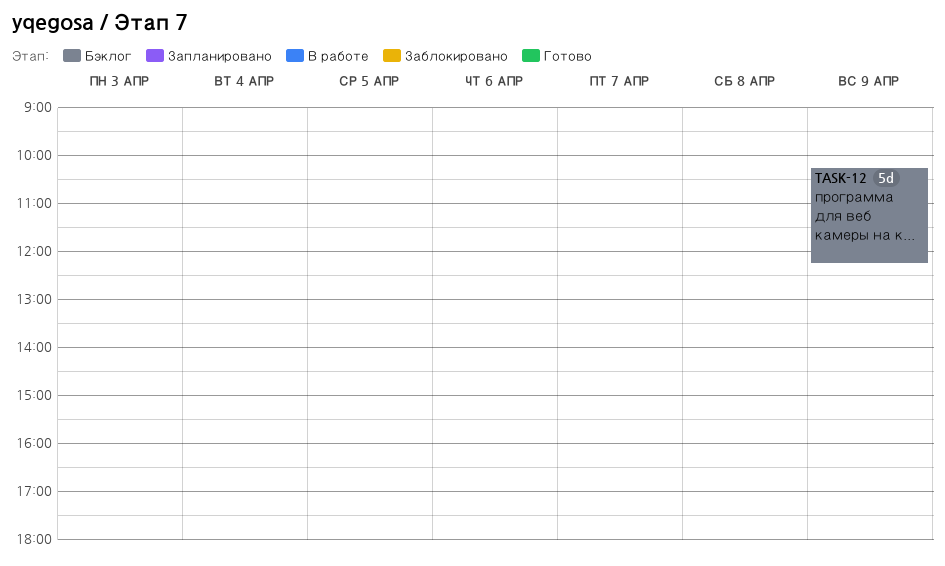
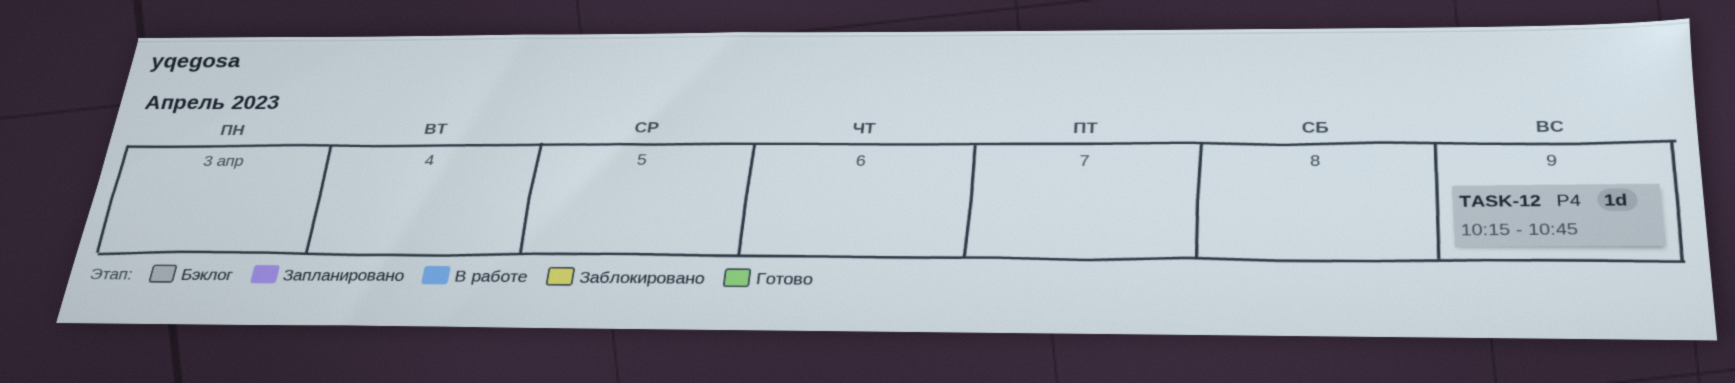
TASK-12, estimate: 5d -> 1d
TASK-12, ends: 12:15 -> 10:45

